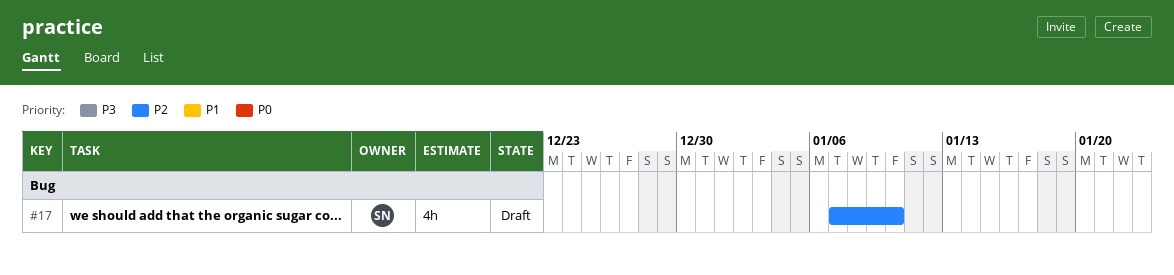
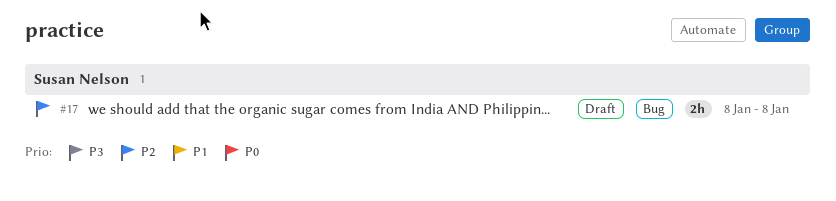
#17, estimate: 4h -> 2h
#17, start: Jan 7 -> Jan 8
#17, due: Jan 10 -> Jan 8

